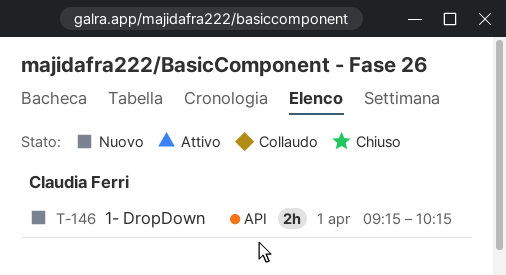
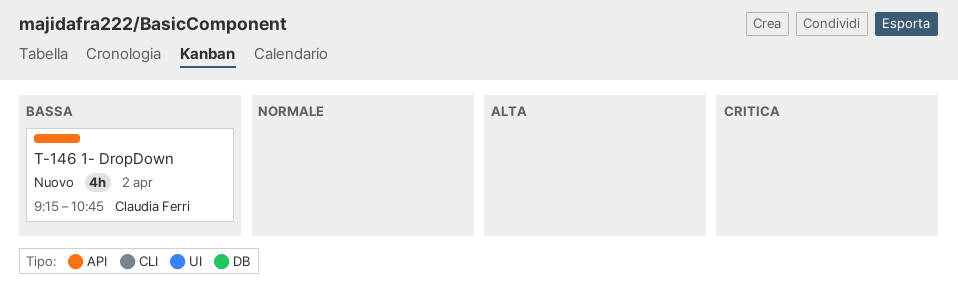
T-146, estimate: 2h -> 4h
T-146, day: Apr 1 -> Apr 2
T-146, ends: 10:15 -> 10:45

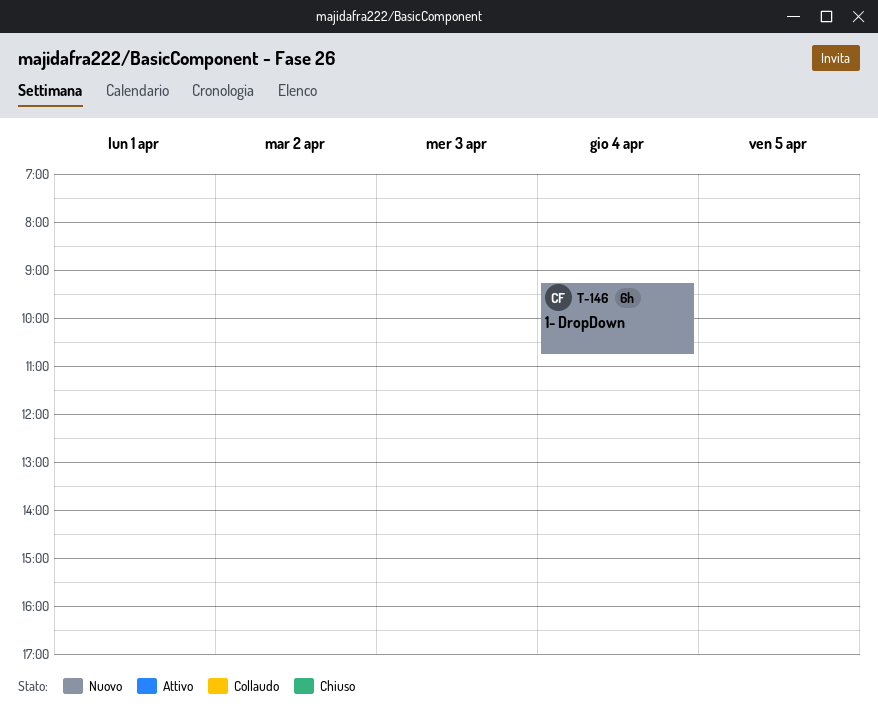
T-146, estimate: 4h -> 6h
T-146, day: Apr 2 -> Apr 4

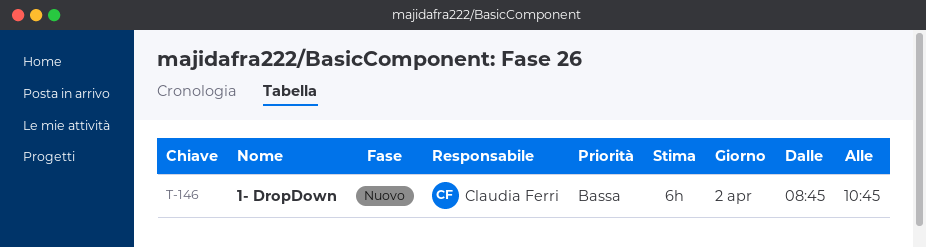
T-146, day: Apr 4 -> Apr 2
T-146, begins: 09:15 -> 08:45

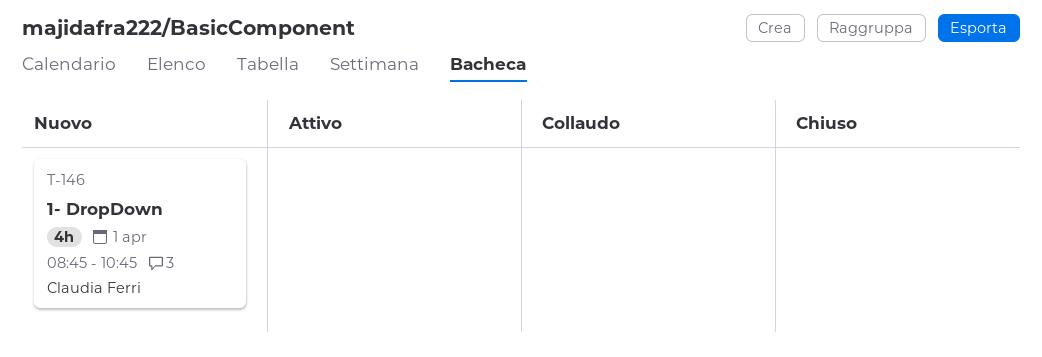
T-146, estimate: 6h -> 4h
T-146, day: Apr 2 -> Apr 1

